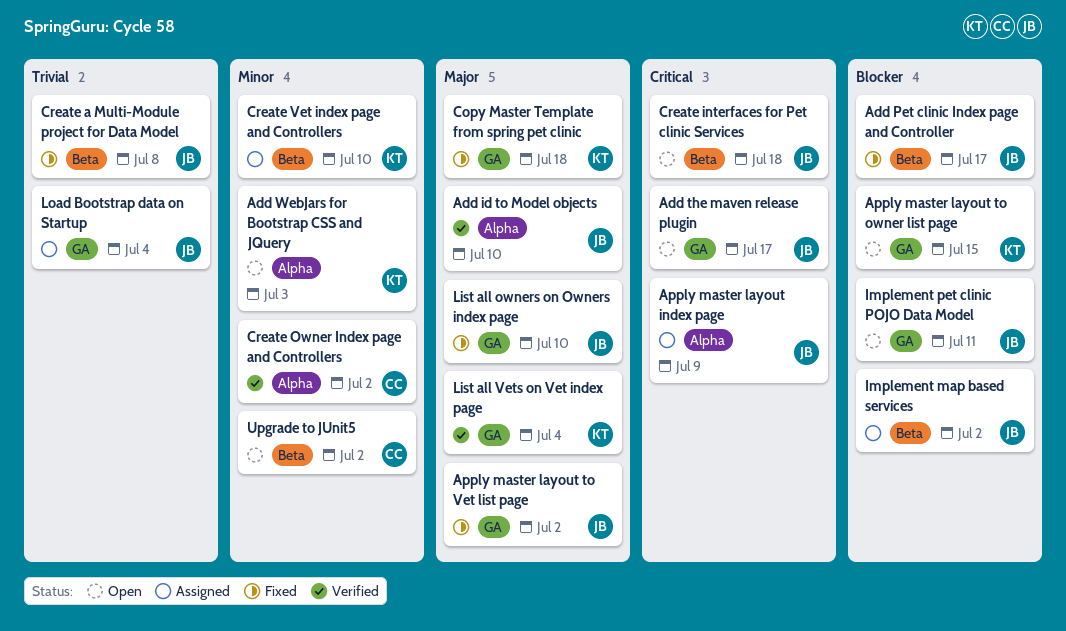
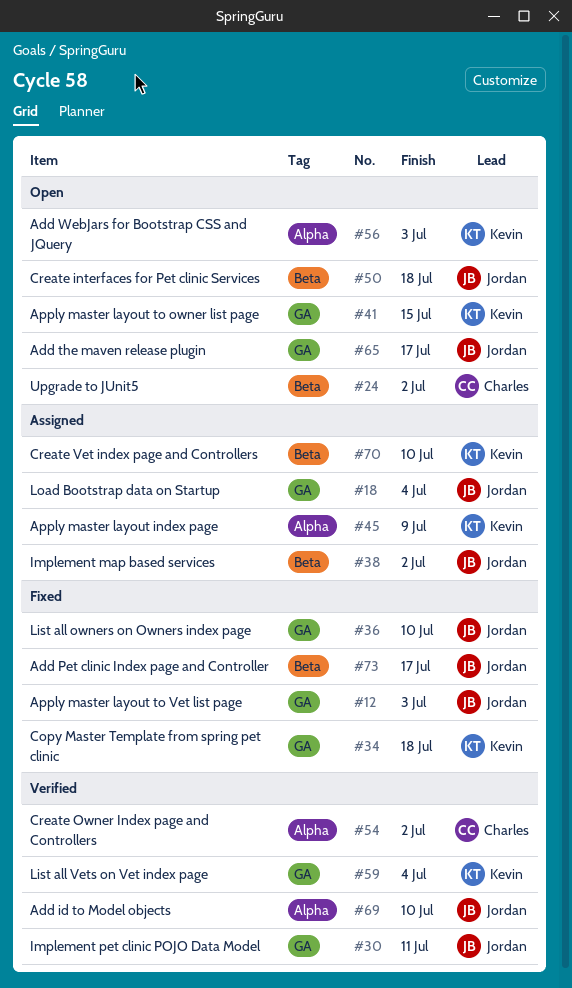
Apply master layout index page, owner: Jordan -> Kevin
Apply master layout to Vet list page, due: Jul 2 -> Jul 3
Create a Multi-Module project for Data Model: present -> none
Implement pet clinic POJO Data Model, status: Open -> Verified

